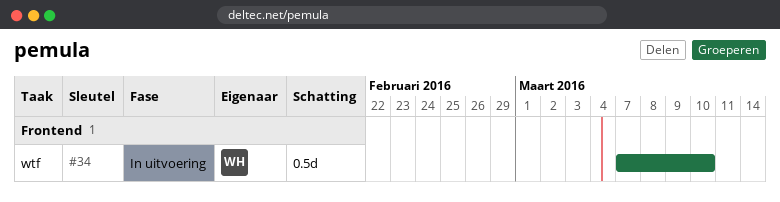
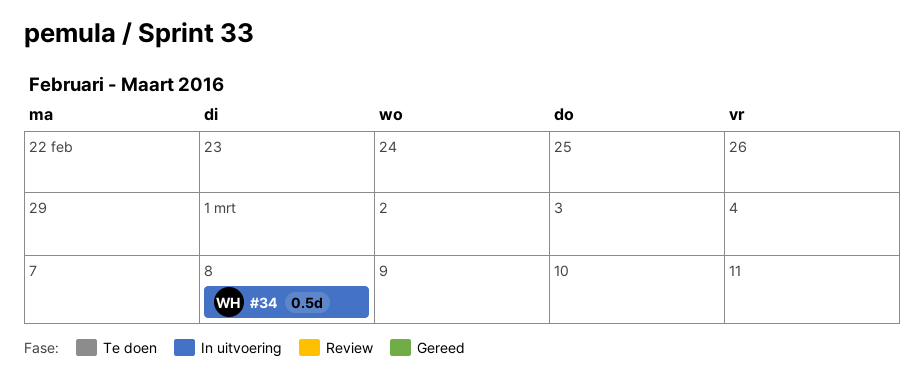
#34, start: Mar 7 -> Mar 8
#34, due: Mar 10 -> Mar 8

